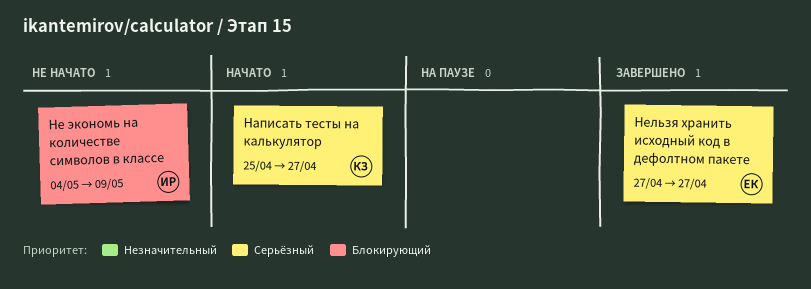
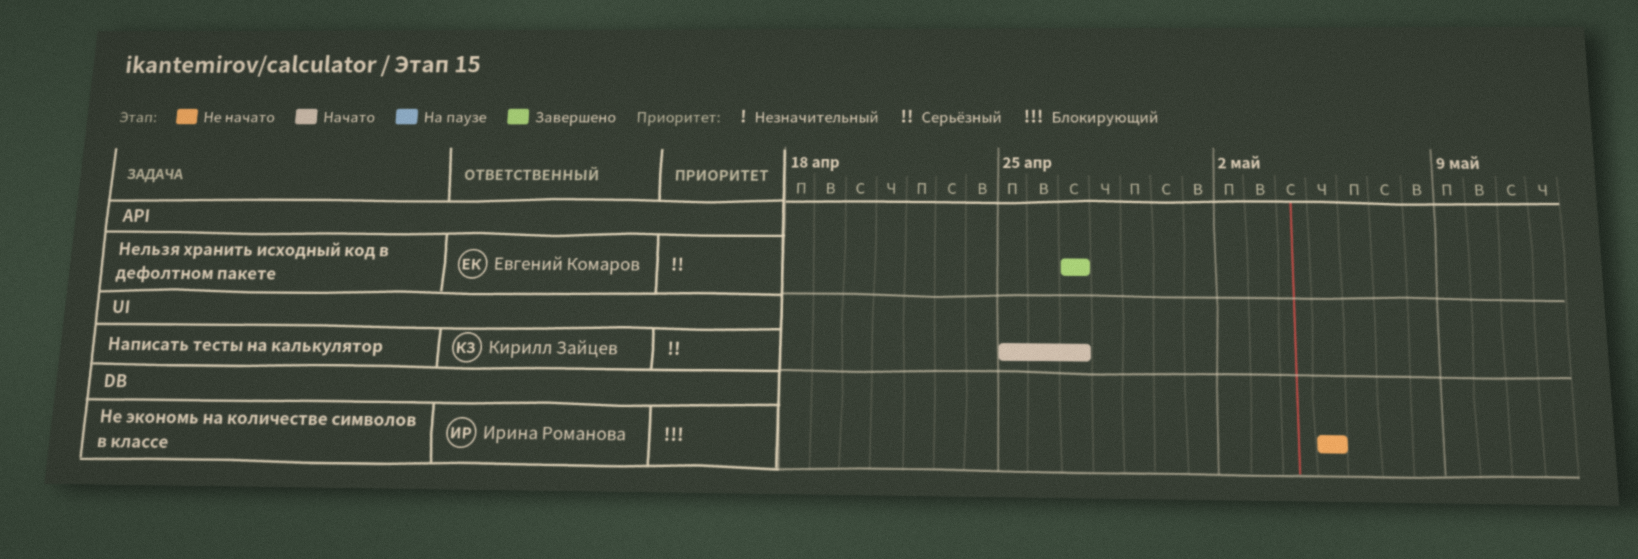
Не экономь на количестве символов в классе, start: May 4 -> May 5
Не экономь на количестве символов в классе, due: May 9 -> May 5

